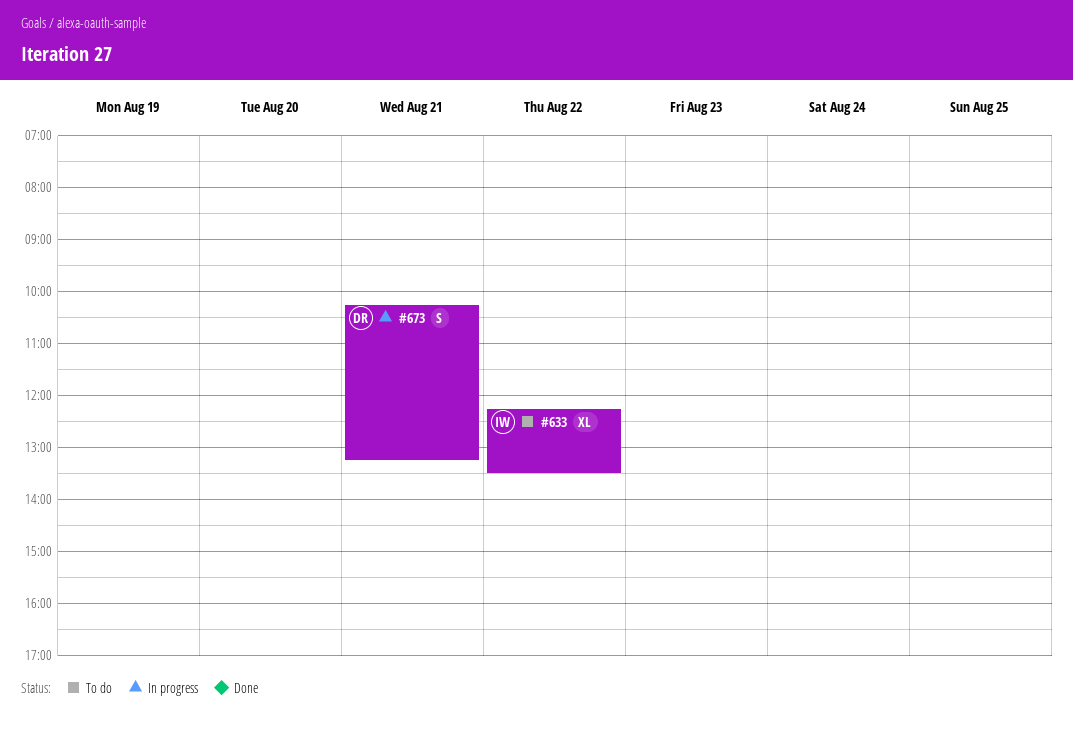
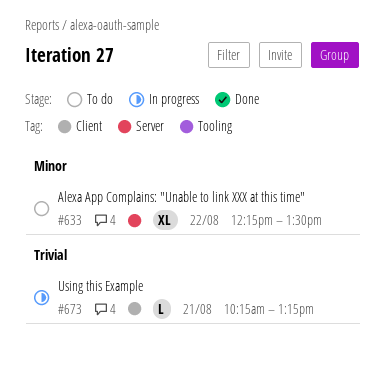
#673, estimate: S -> L

